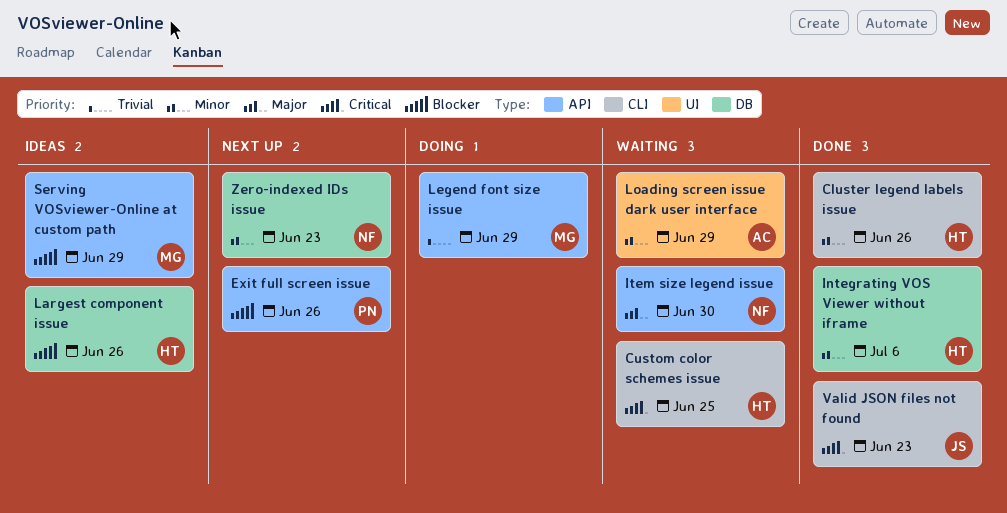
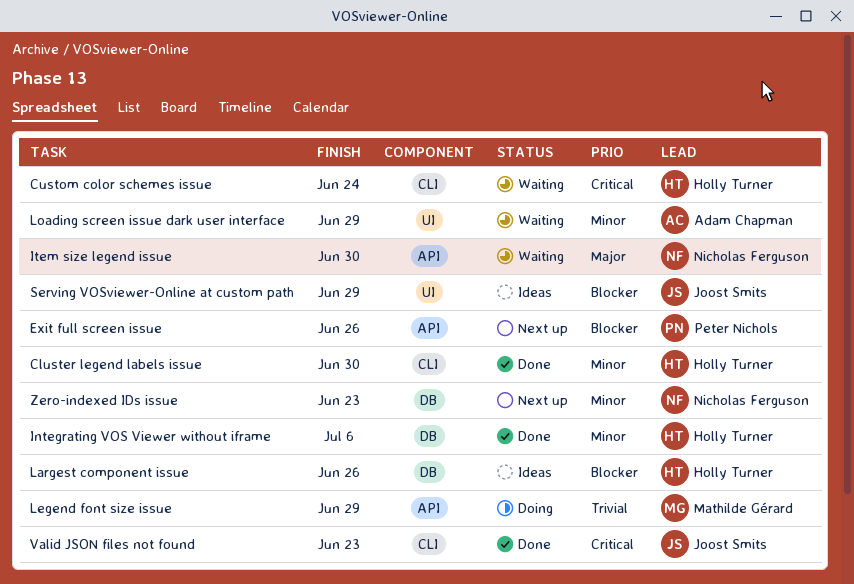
Cluster legend labels issue, due: Jun 26 -> Jun 30
Custom color schemes issue, due: Jun 25 -> Jun 24
Serving VOSviewer-Online at custom path, owner: Mathilde Gérard -> Joost Smits
Serving VOSviewer-Online at custom path, label: API -> UI

